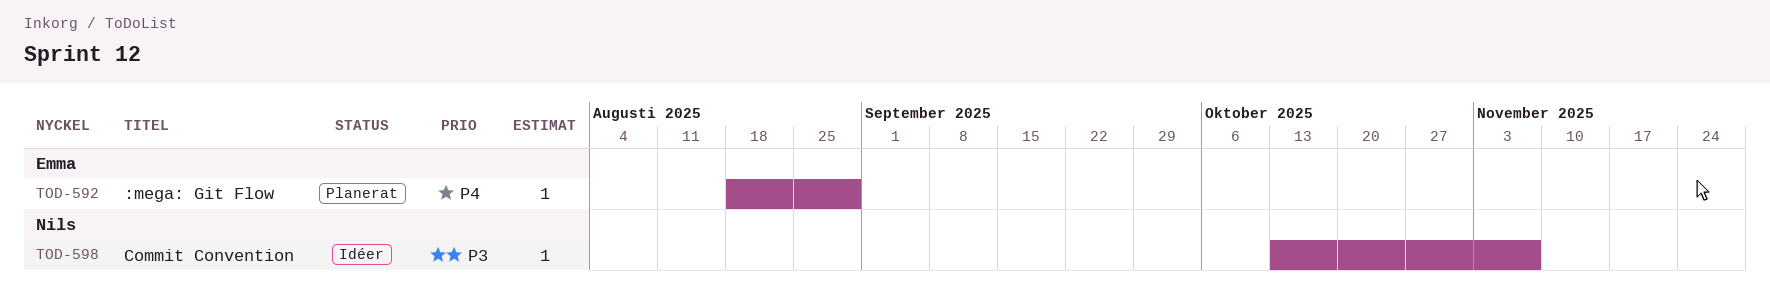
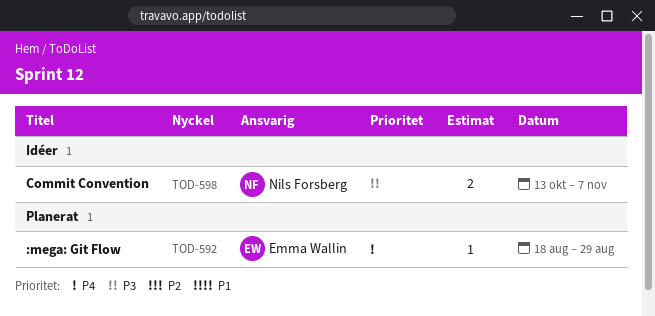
TOD-598, estimate: 1 -> 2

